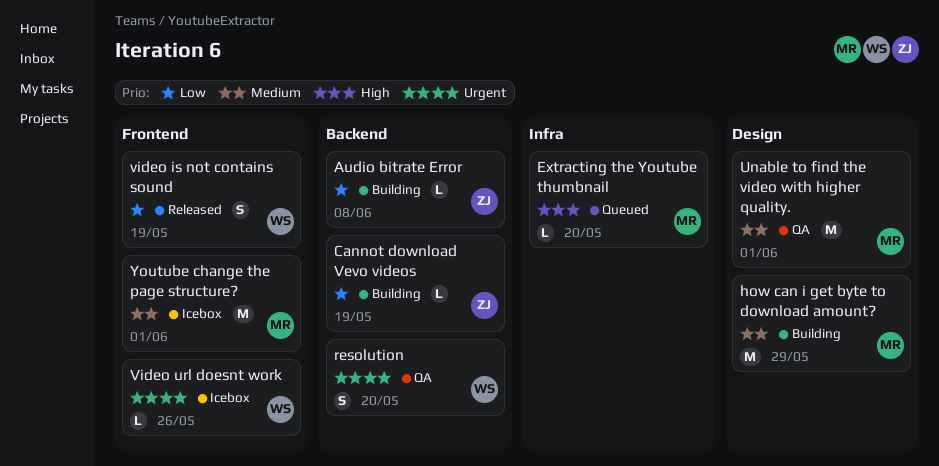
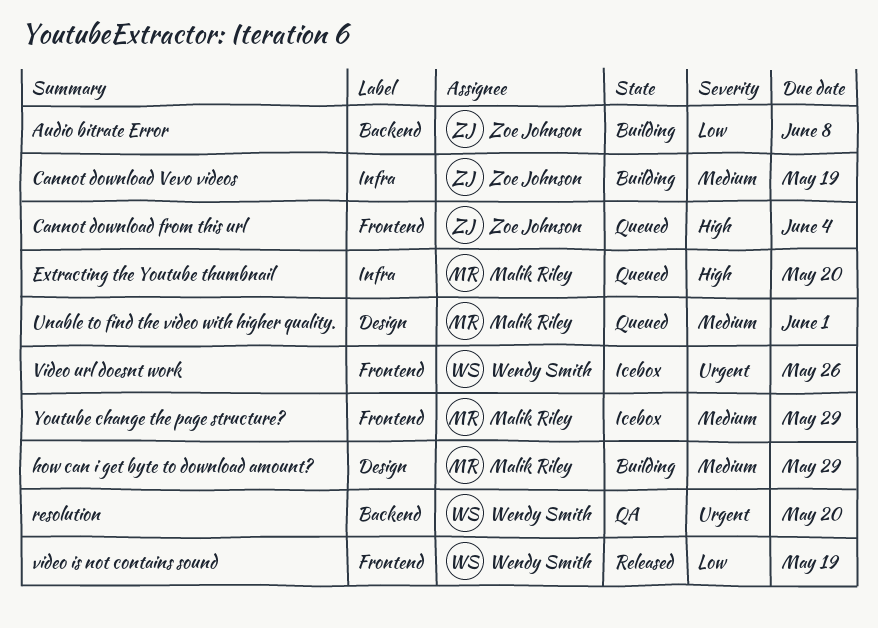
Cannot download from this url: none -> present
Cannot download Vevo videos, priority: Low -> Medium
Cannot download Vevo videos, label: Backend -> Infra
Unable to find the video with higher quality., status: QA -> Queued
Youtube change the page structure?, due: Jun 1 -> May 29

